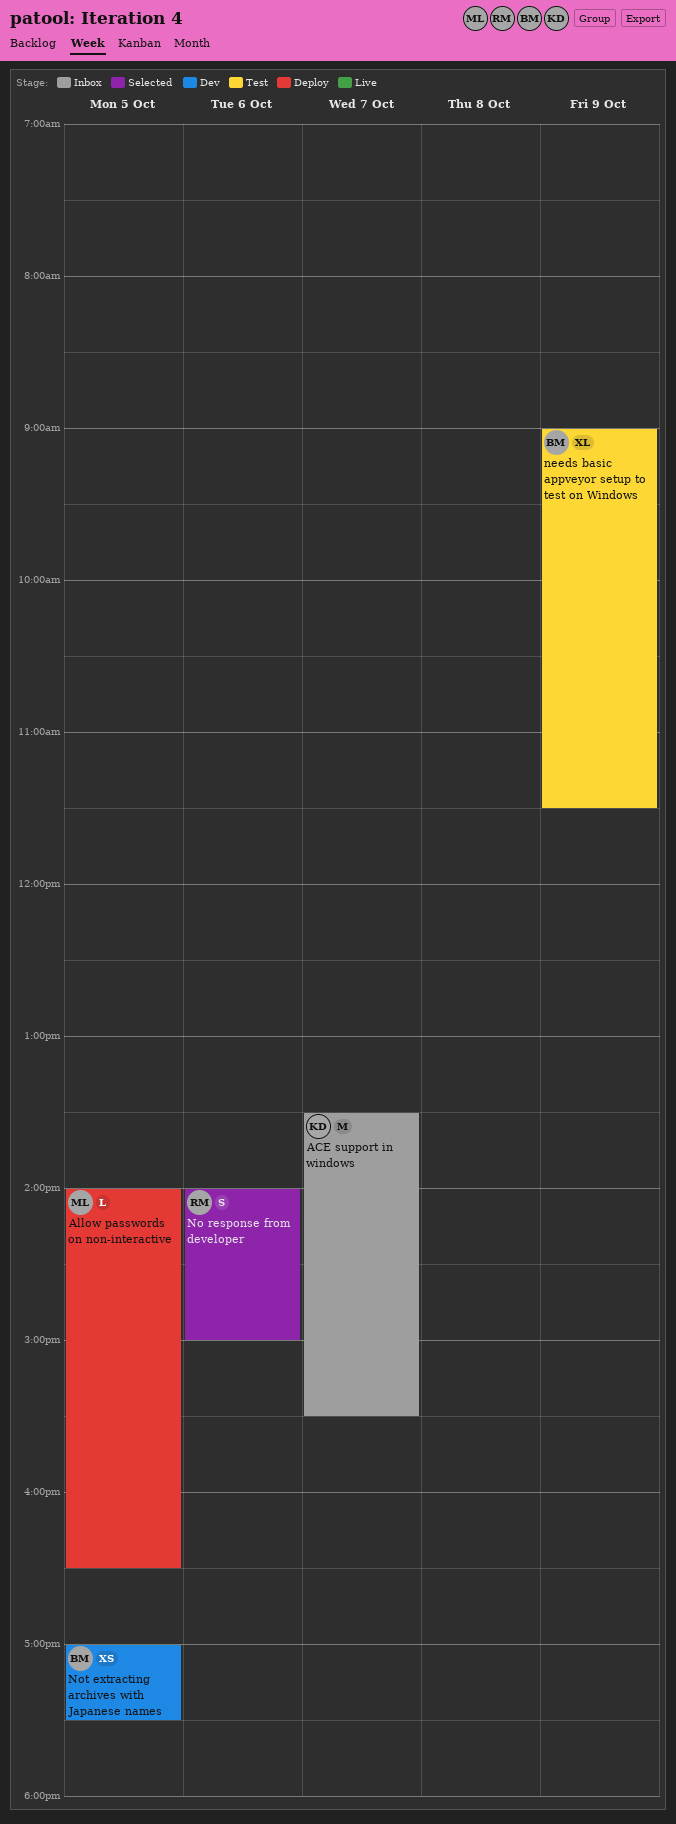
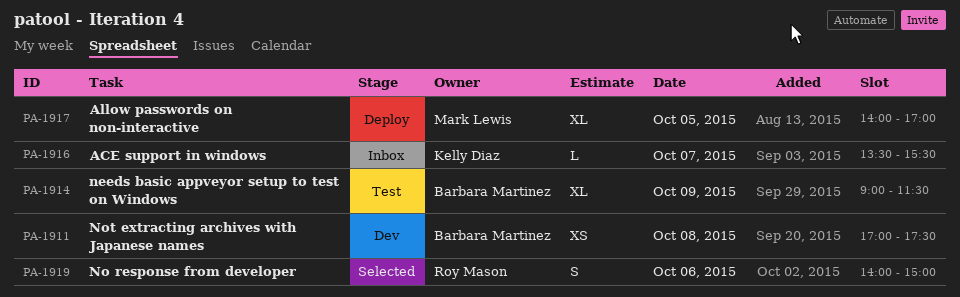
ACE support in windows, estimate: M -> L
Allow passwords on non-interactive, estimate: L -> XL
Allow passwords on non-interactive, ends: 16:30 -> 17:00
Not extracting archives with Japanese names, day: Oct 5 -> Oct 8

